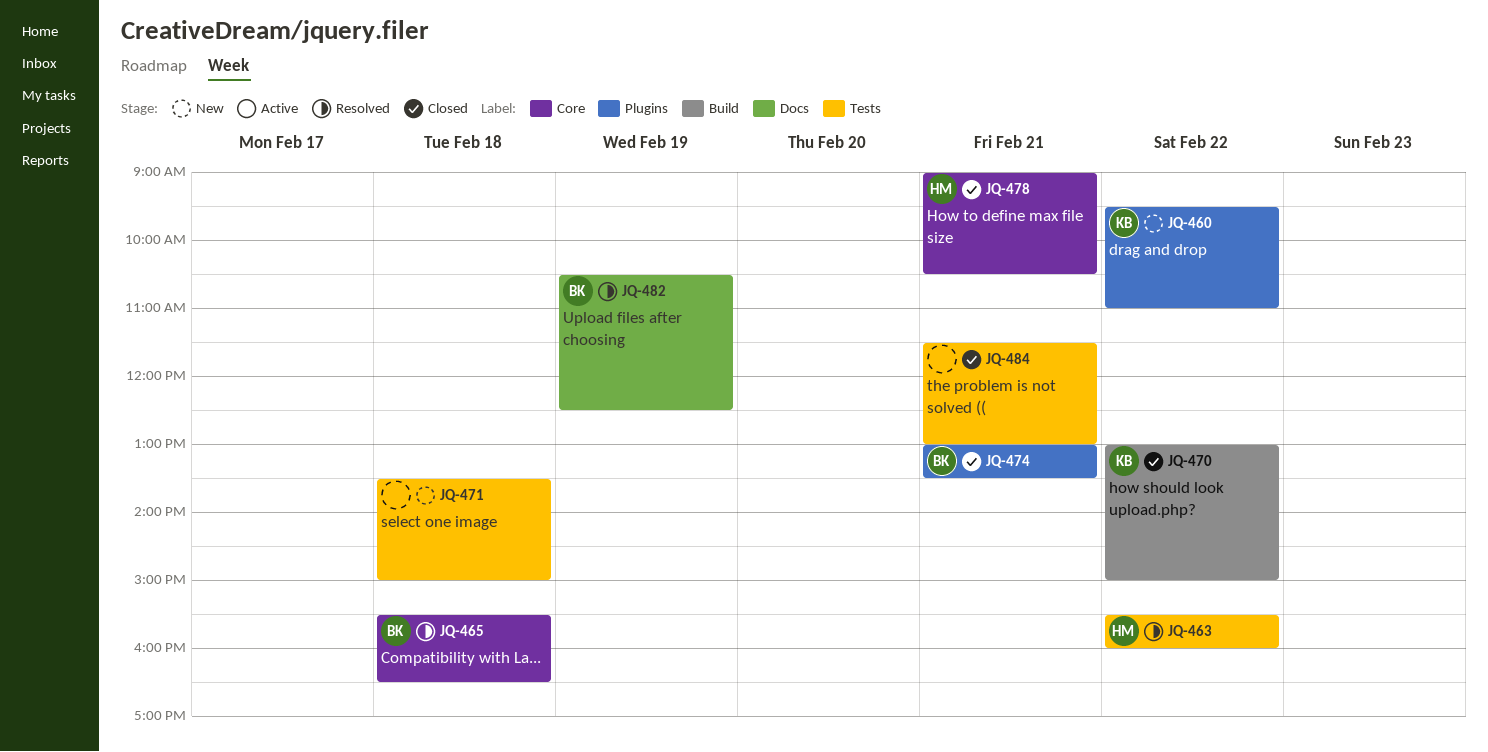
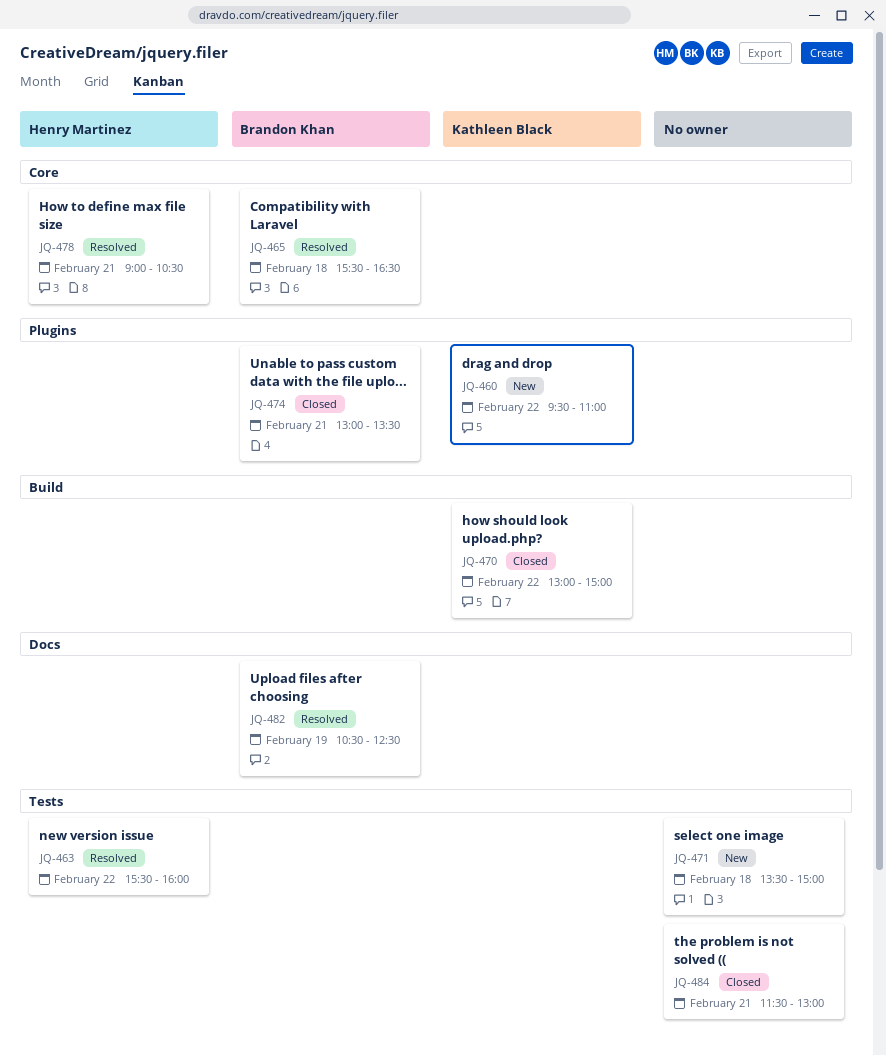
JQ-478, status: Closed -> Resolved

